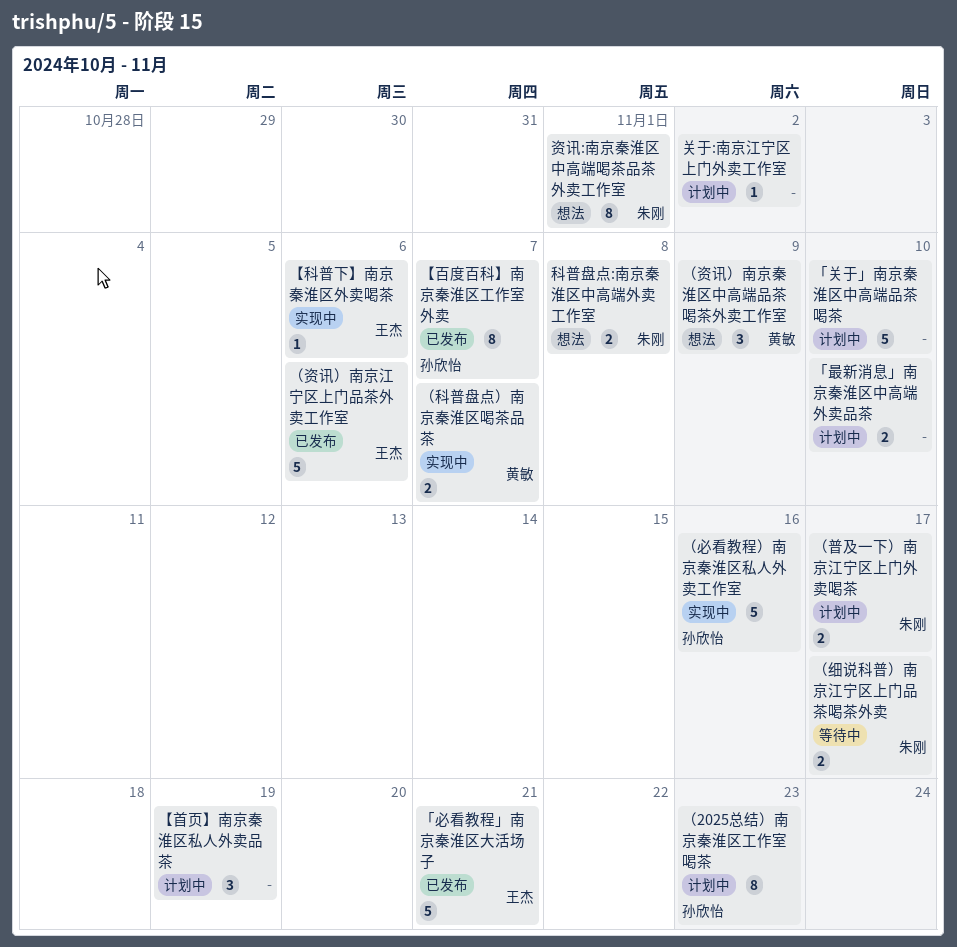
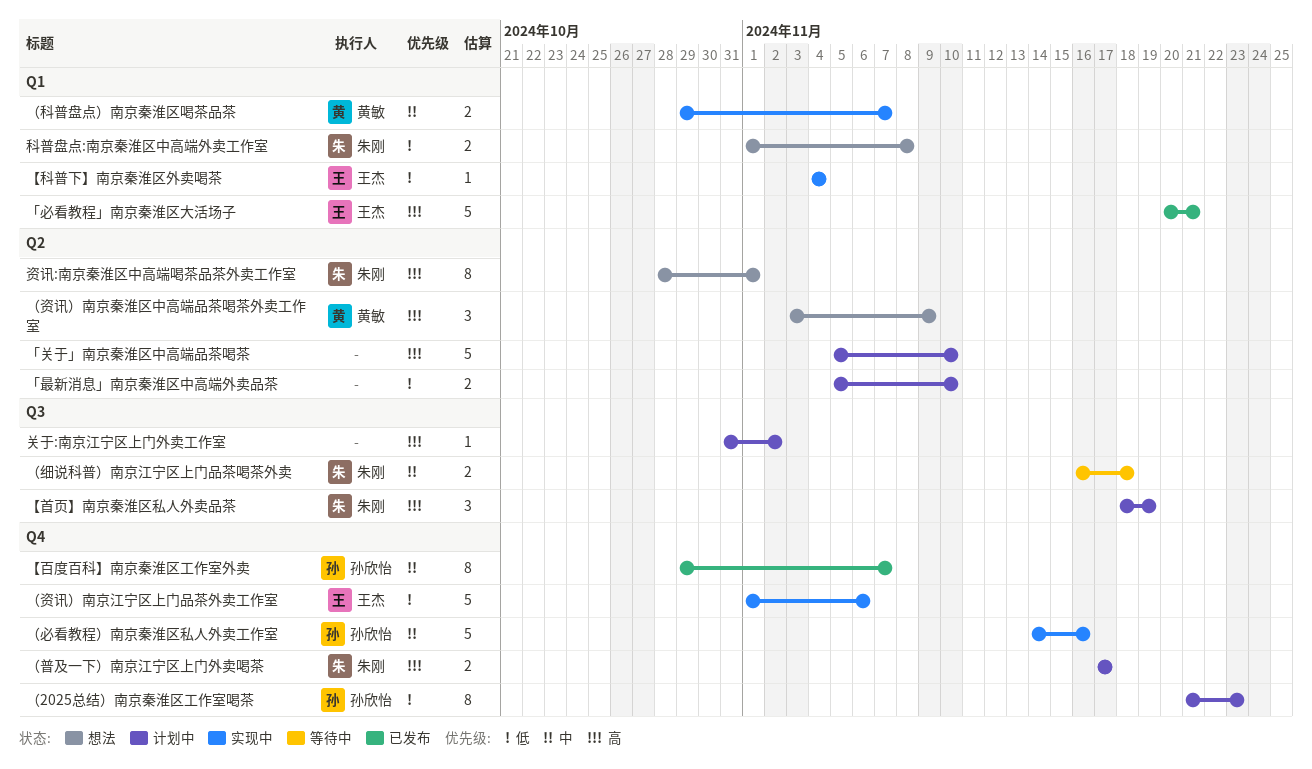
【科普下】南京秦淮区外卖喝茶, due: Nov 6 -> Nov 4
【首页】南京秦淮区私人外卖品茶, owner: none -> 朱刚
（细说科普）南京江宁区上门品茶喝茶外卖, due: Nov 17 -> Nov 18
（资讯）南京江宁区上门品茶外卖工作室, status: 已发布 -> 实现中

